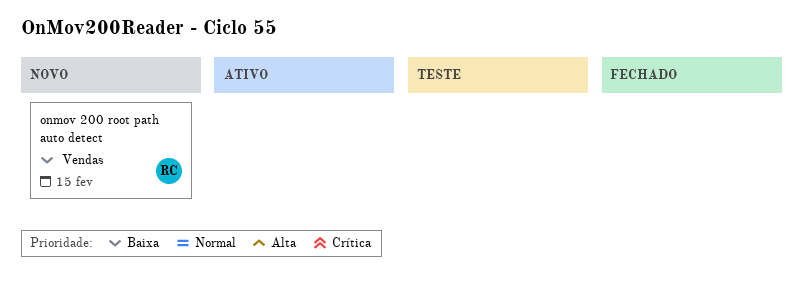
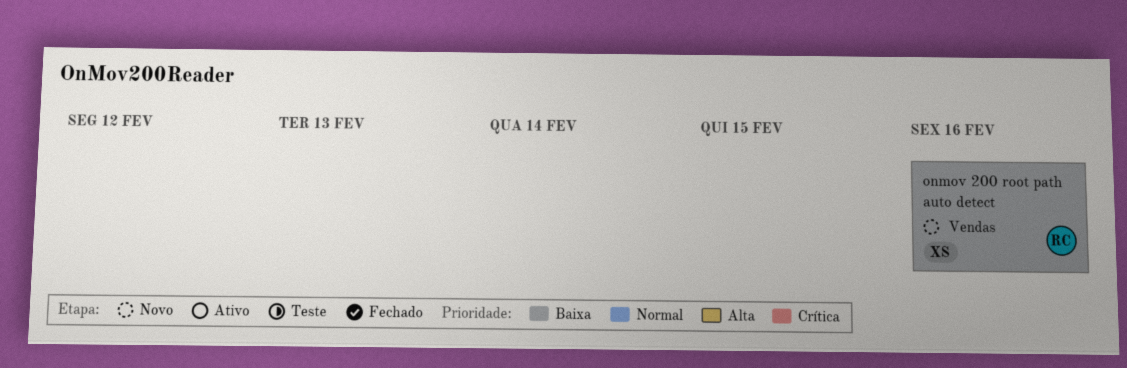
onmov 200 root path auto detect, due: Feb 15 -> Feb 16

